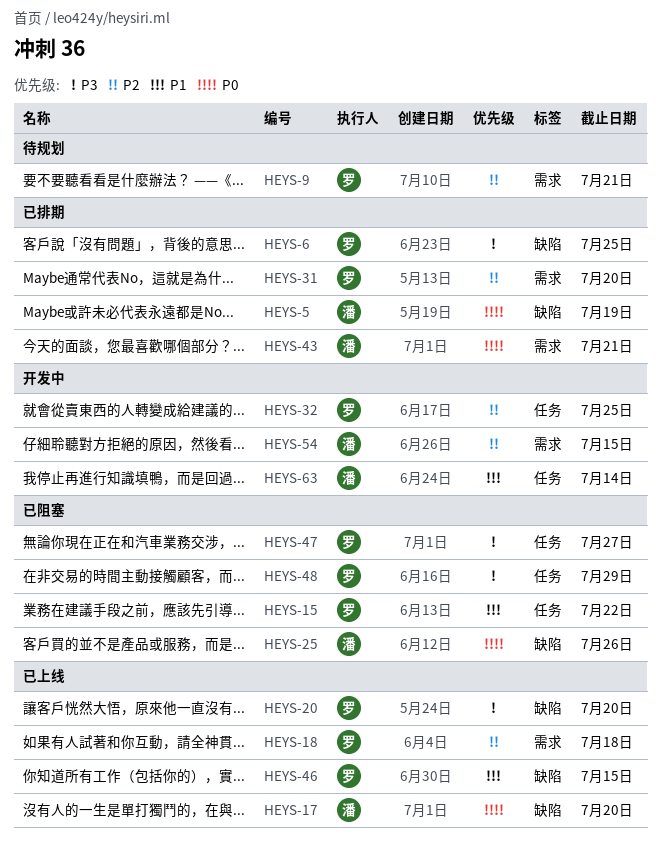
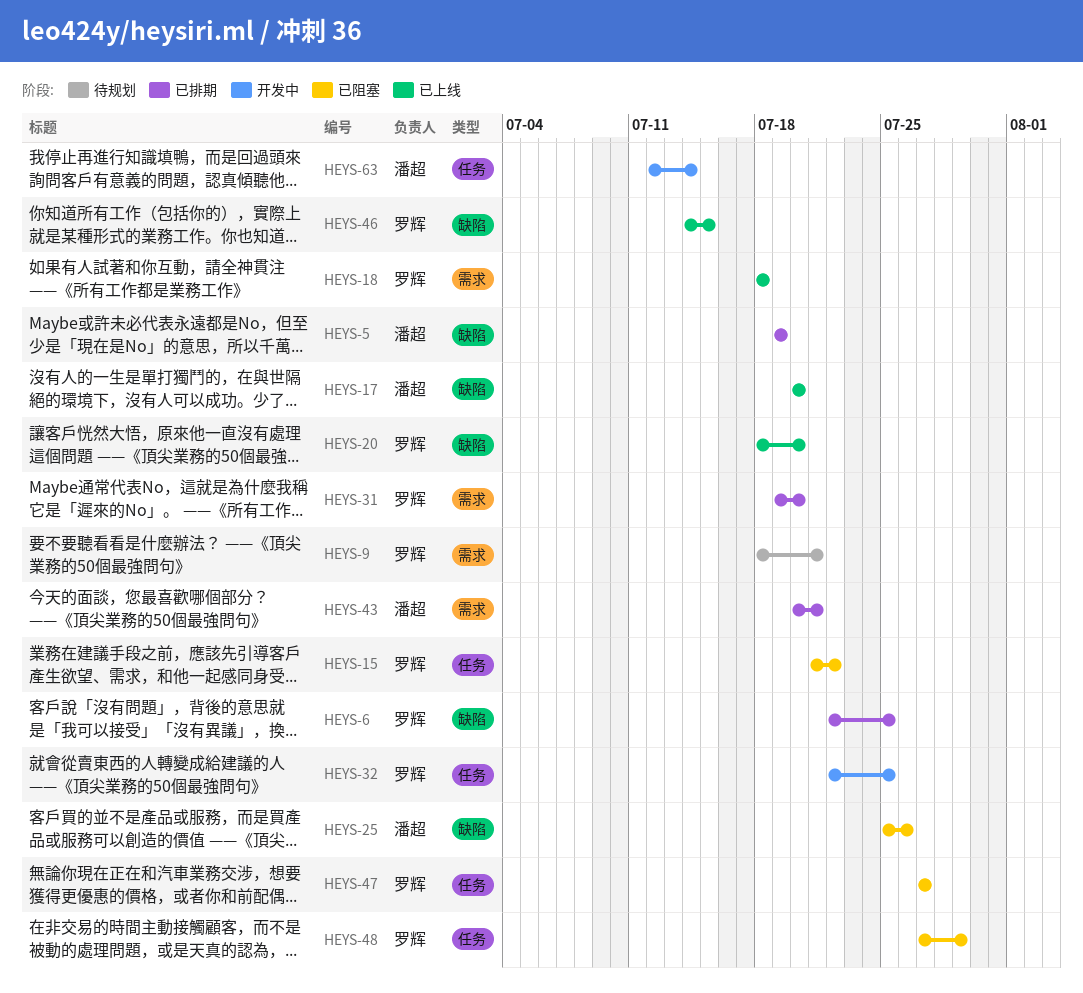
HEYS-54: present -> none

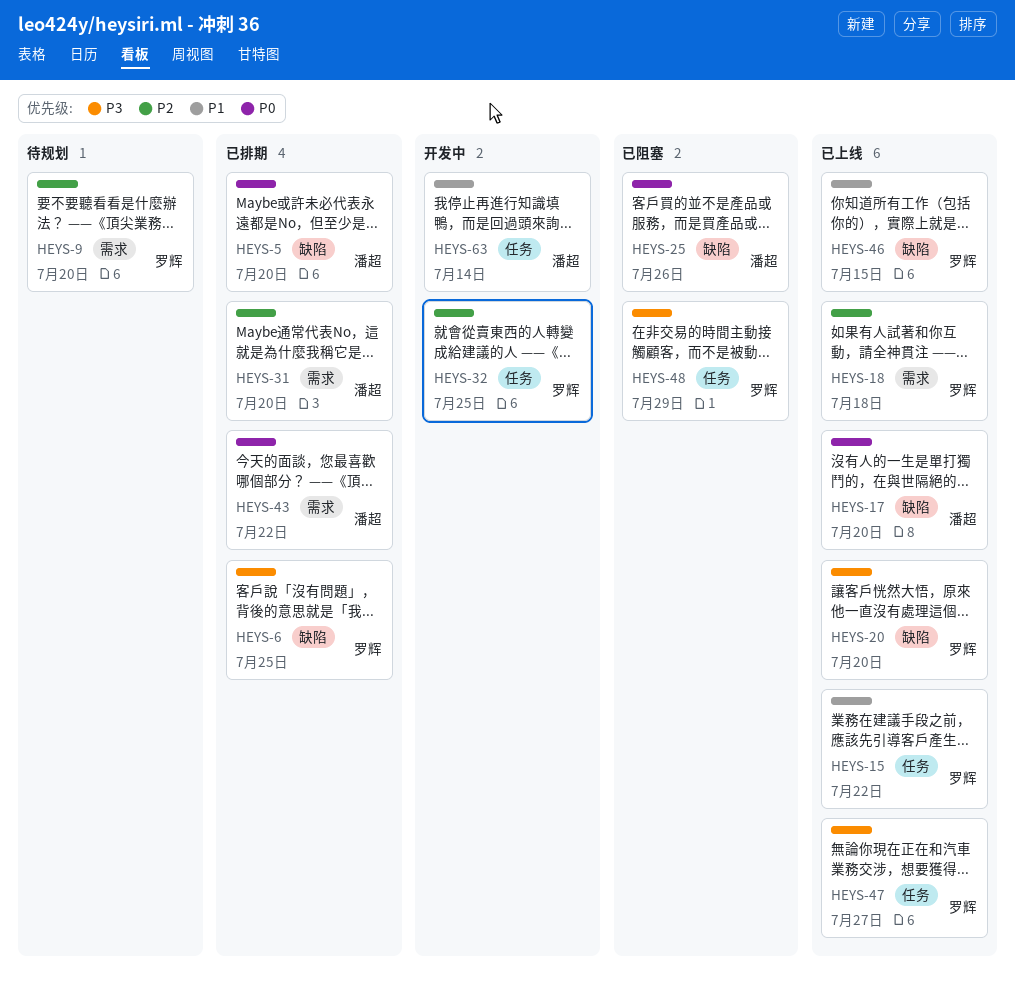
HEYS-5, due: Jul 19 -> Jul 20
HEYS-9, due: Jul 21 -> Jul 20
HEYS-15, status: 已阻塞 -> 已上线
HEYS-31, owner: 罗辉 -> 潘超
HEYS-43, due: Jul 21 -> Jul 22
HEYS-47, status: 已阻塞 -> 已上线

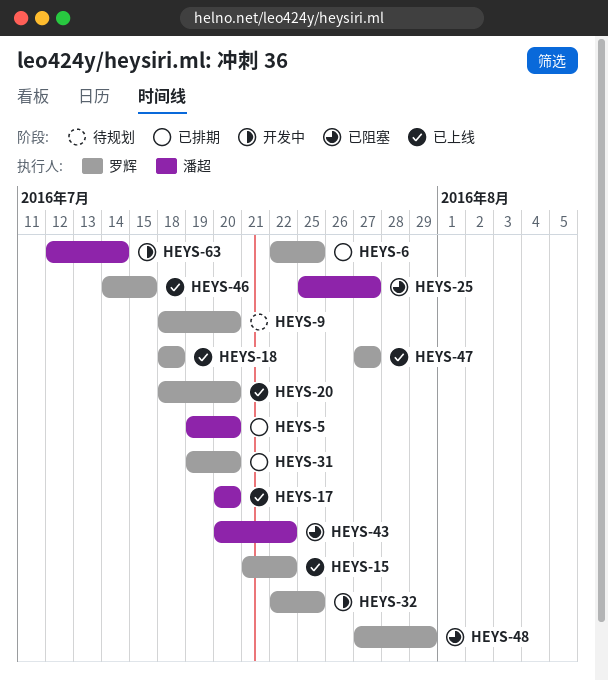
HEYS-25, due: Jul 26 -> Jul 27
HEYS-31, owner: 潘超 -> 罗辉
HEYS-43, status: 已排期 -> 已阻塞

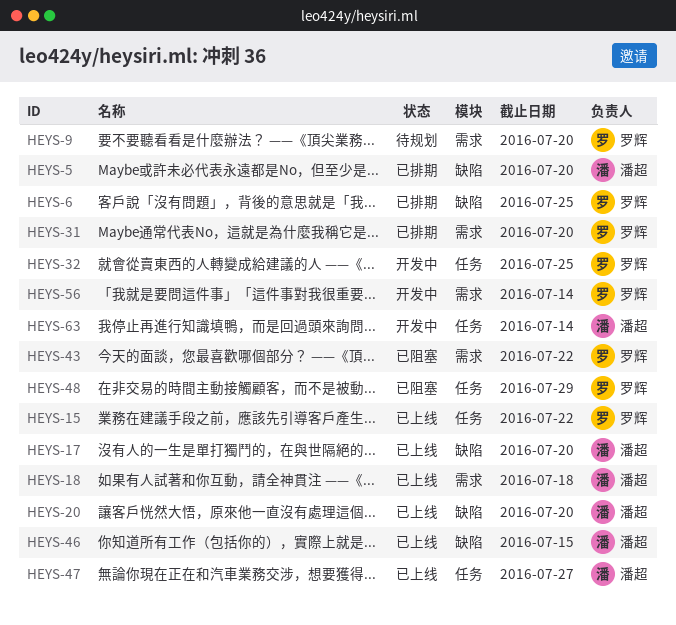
HEYS-18, owner: 罗辉 -> 潘超
HEYS-20, owner: 罗辉 -> 潘超
HEYS-25: present -> none
HEYS-43, owner: 潘超 -> 罗辉
HEYS-46, owner: 罗辉 -> 潘超
HEYS-47, owner: 罗辉 -> 潘超
HEYS-56: none -> present

